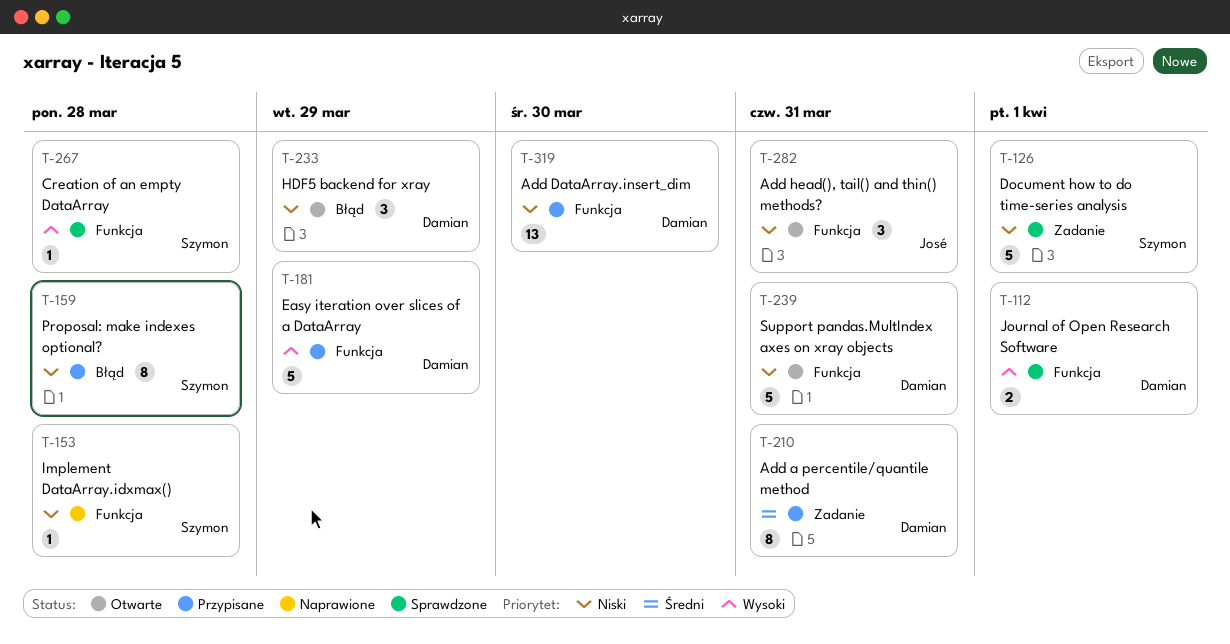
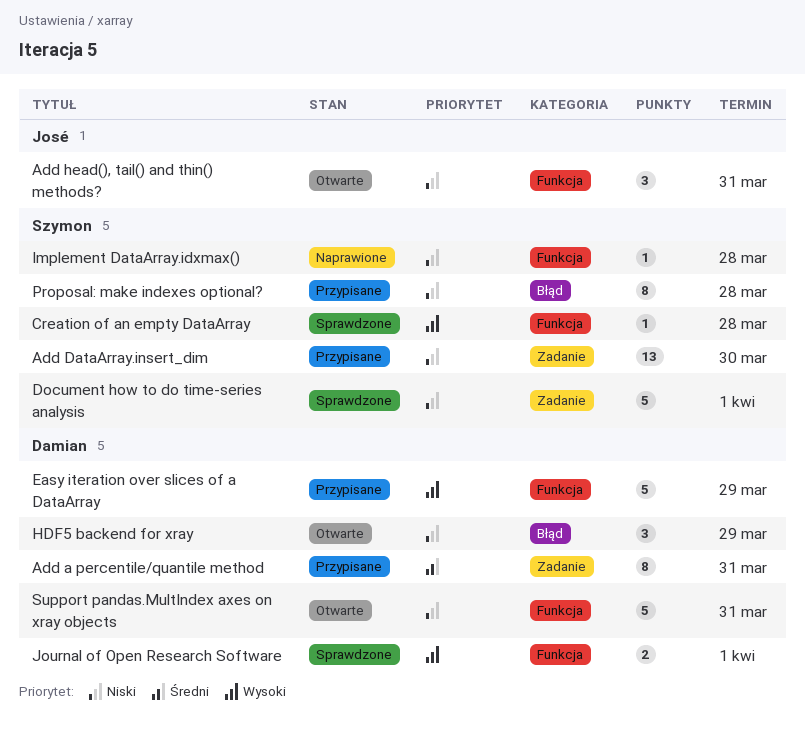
Add DataArray.insert_dim, owner: Damian -> Szymon
Add DataArray.insert_dim, label: Funkcja -> Zadanie

